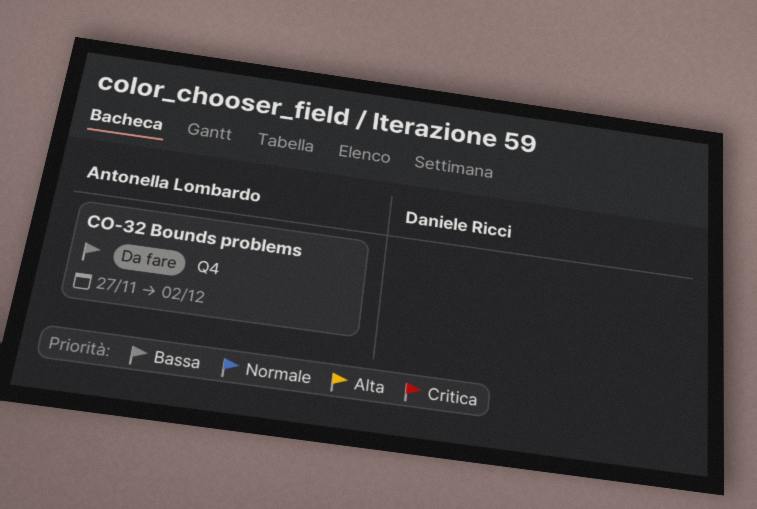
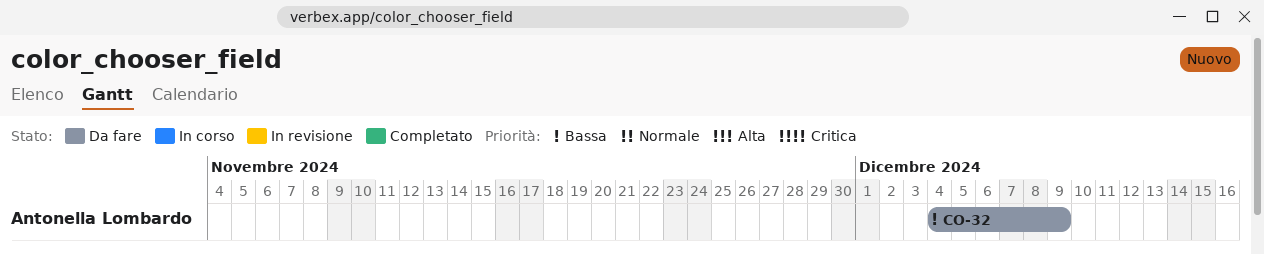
CO-32, start: Nov 27 -> Dec 4
CO-32, due: Dec 2 -> Dec 9

